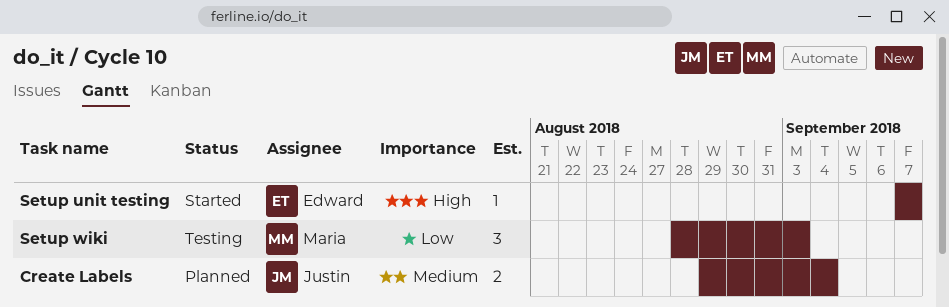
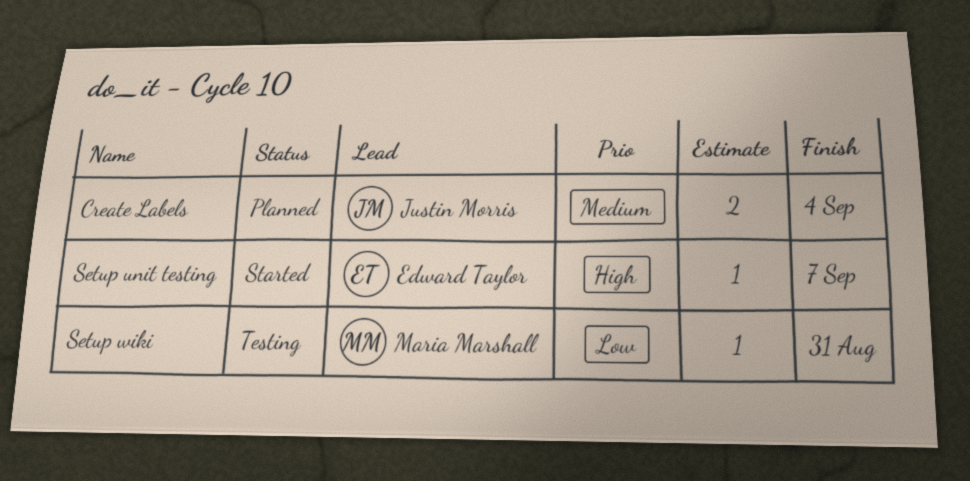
Setup wiki, estimate: 3 -> 1
Setup wiki, due: Sep 3 -> Aug 31

